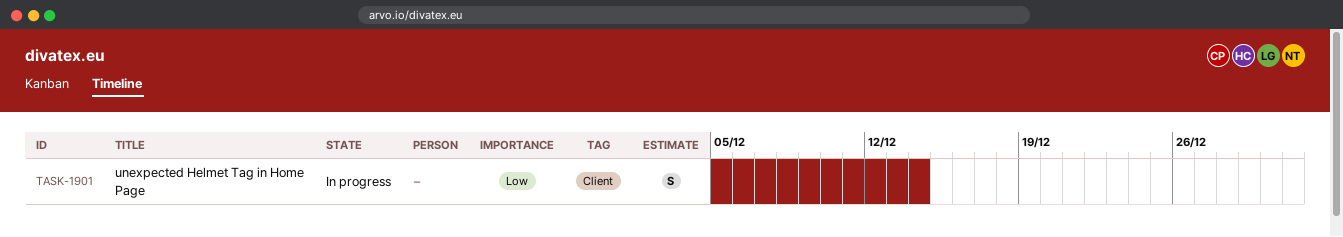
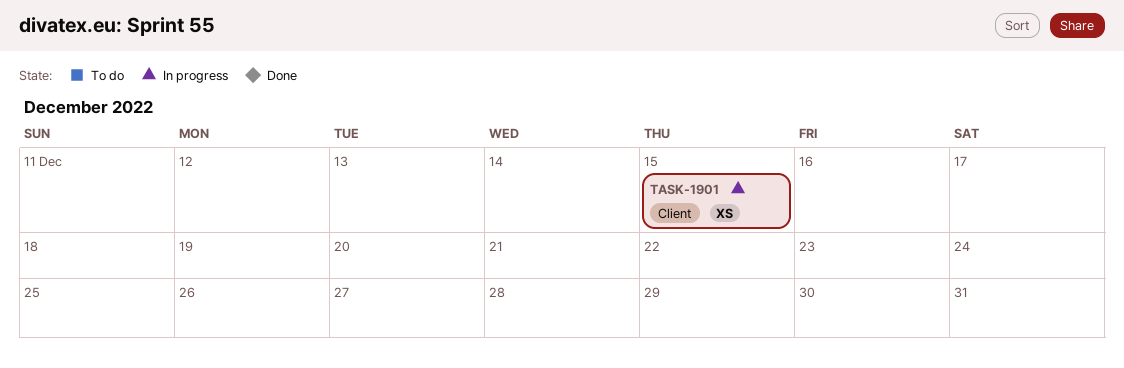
TASK-1901, estimate: S -> XS
TASK-1901, due: Dec 14 -> Dec 15

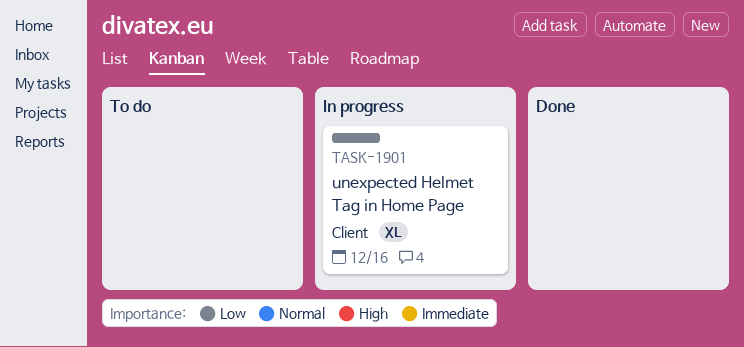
TASK-1901, estimate: XS -> XL
TASK-1901, due: Dec 15 -> Dec 16

